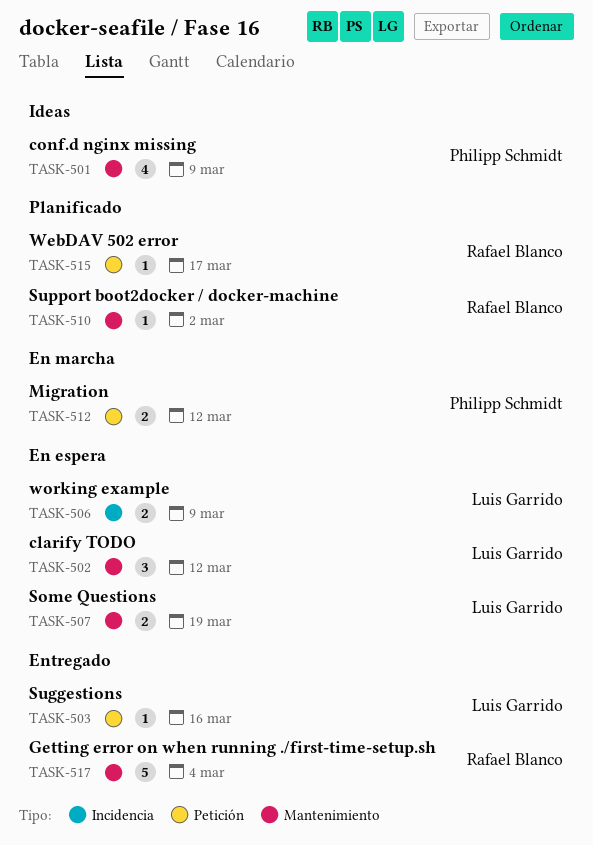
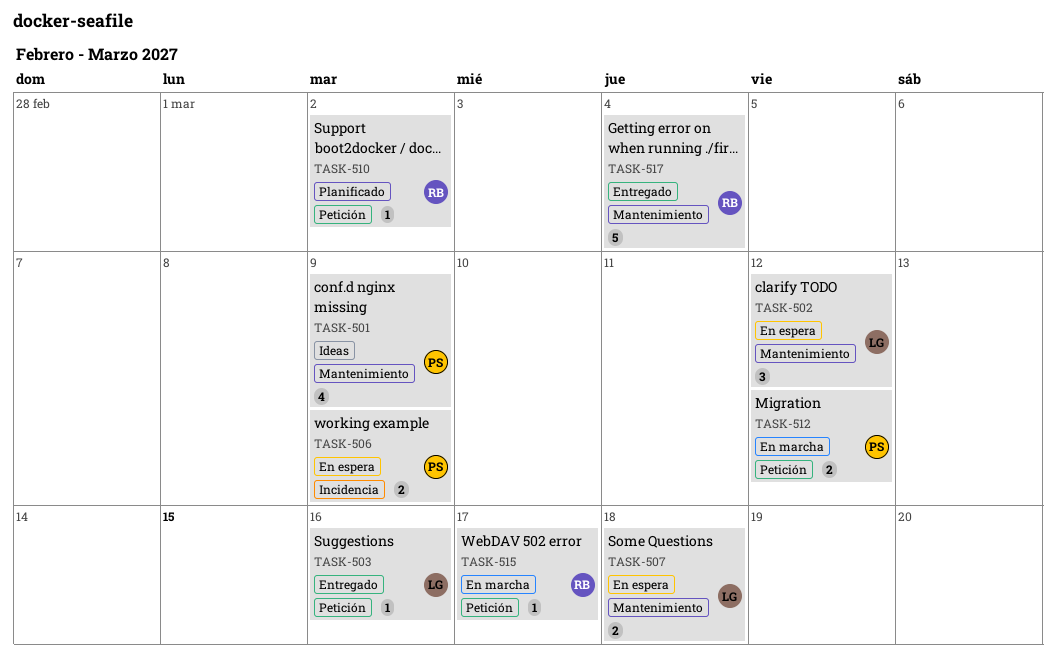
TASK-506, owner: Luis Garrido -> Philipp Schmidt
TASK-507, due: Mar 19 -> Mar 18
TASK-510, label: Mantenimiento -> Petición
TASK-515, status: Planificado -> En marcha

